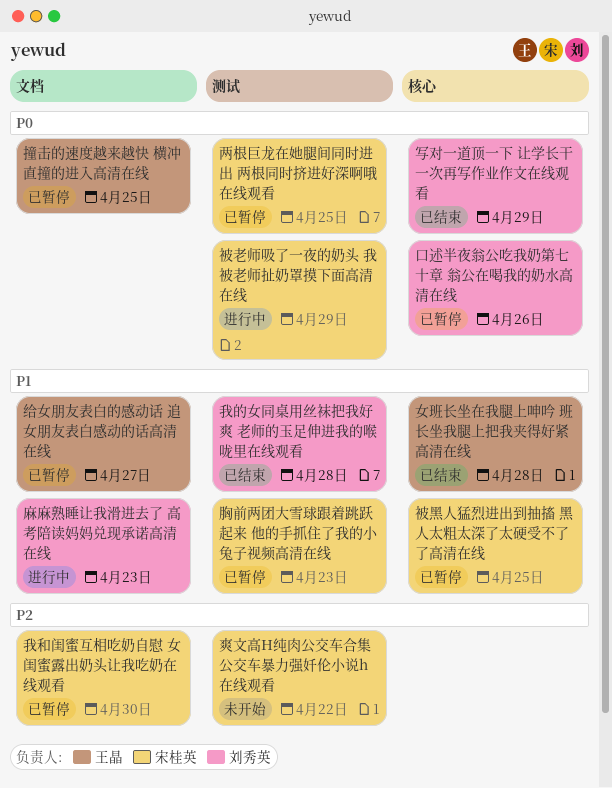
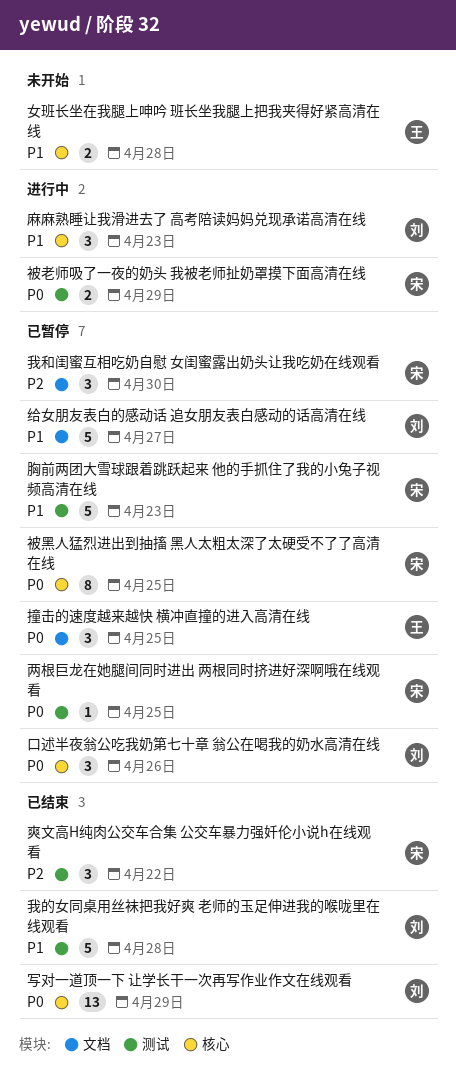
女班长坐在我腿上呻吟 班长坐我腿上把我夹得好紧高清在线, status: 已结束 -> 未开始
爽文高H纯肉公交车合集 公交车暴力强奷伦小说h在线观看, status: 未开始 -> 已结束
给女朋友表白的感动话 追女朋友表白感动的话高清在线, owner: 王晶 -> 刘秀英
被黑人猛烈进出到抽搐 黑人太粗太深了太硬受不了了高清在线, priority: P1 -> P0
麻麻熟睡让我滑进去了 高考陪读妈妈兑现承诺高清在线, label: 文档 -> 核心

